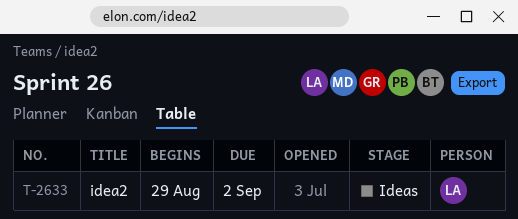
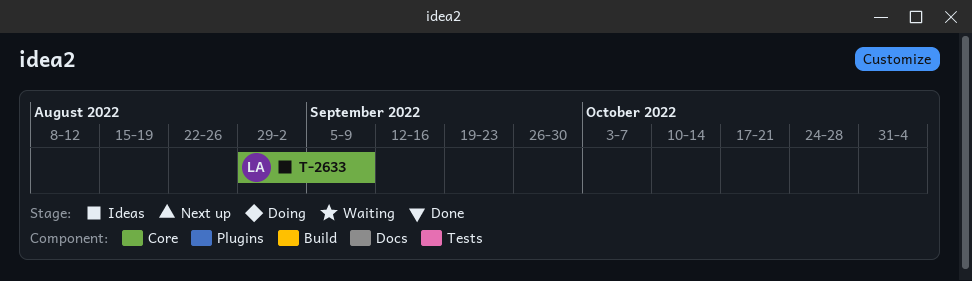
T-2633, due: Sep 2 -> Sep 9

